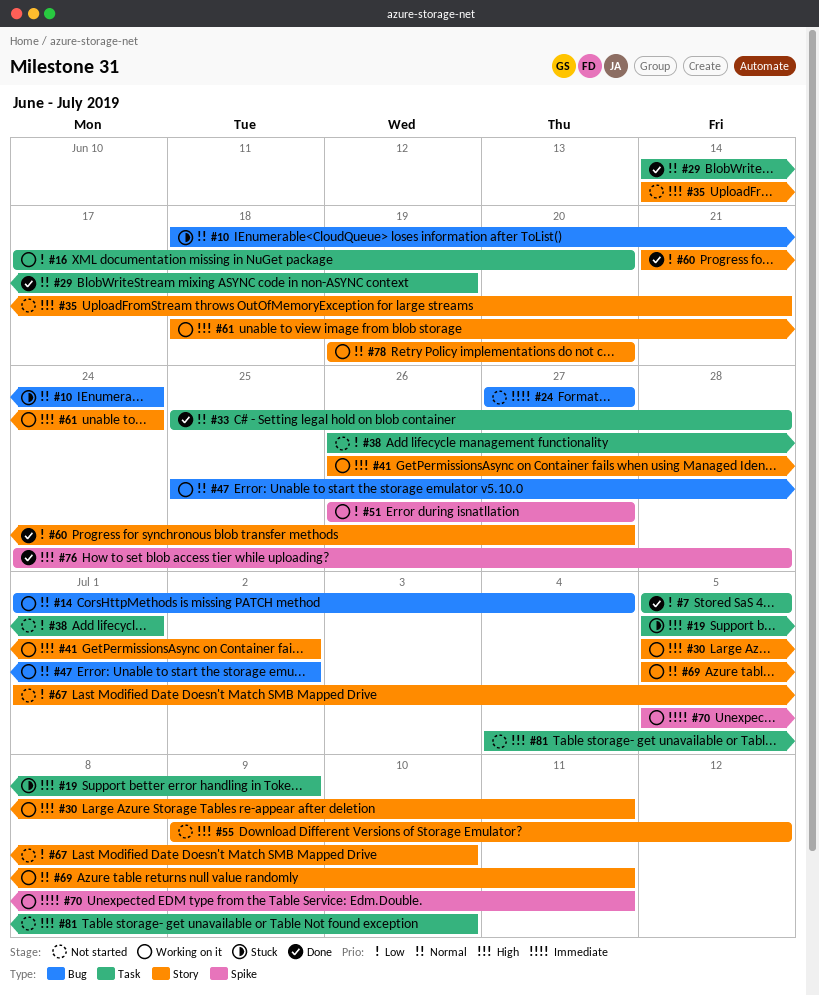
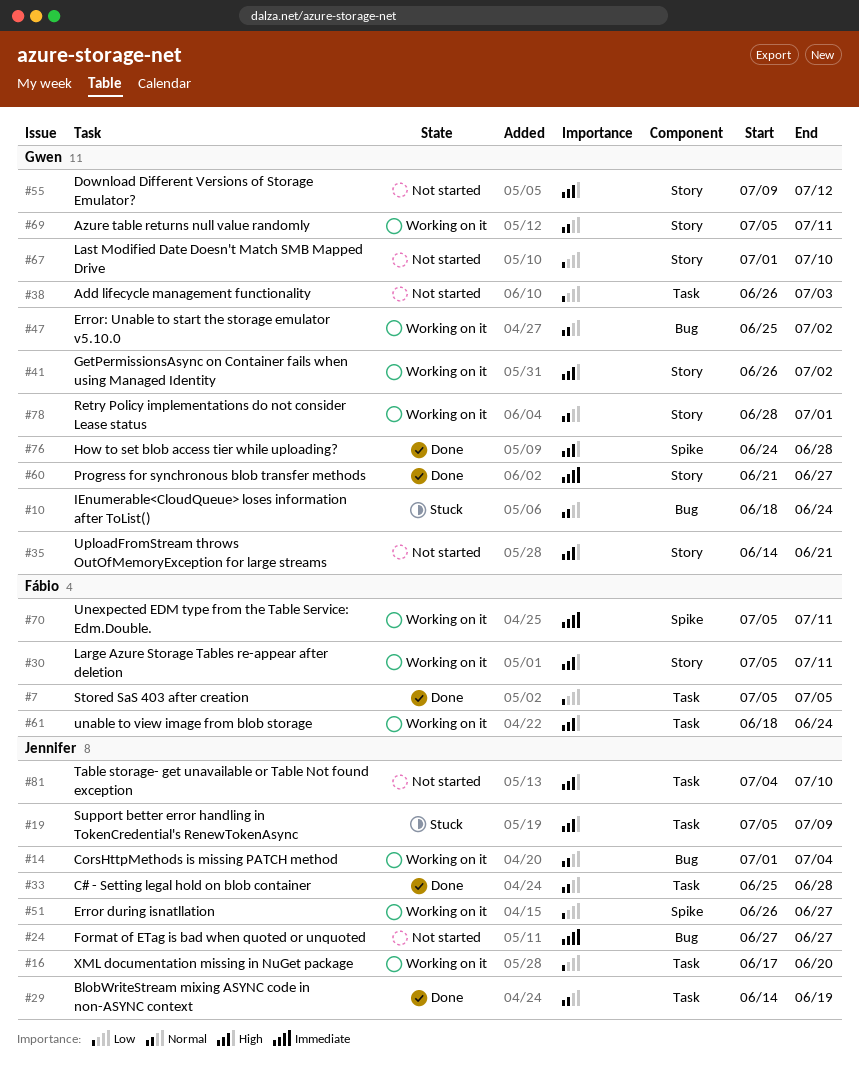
#38, due: Jul 1 -> Jul 3
#60, priority: Low -> Immediate
#61, label: Story -> Task
#78, start: Jun 19 -> Jun 28
#78, due: Jun 20 -> Jul 1

